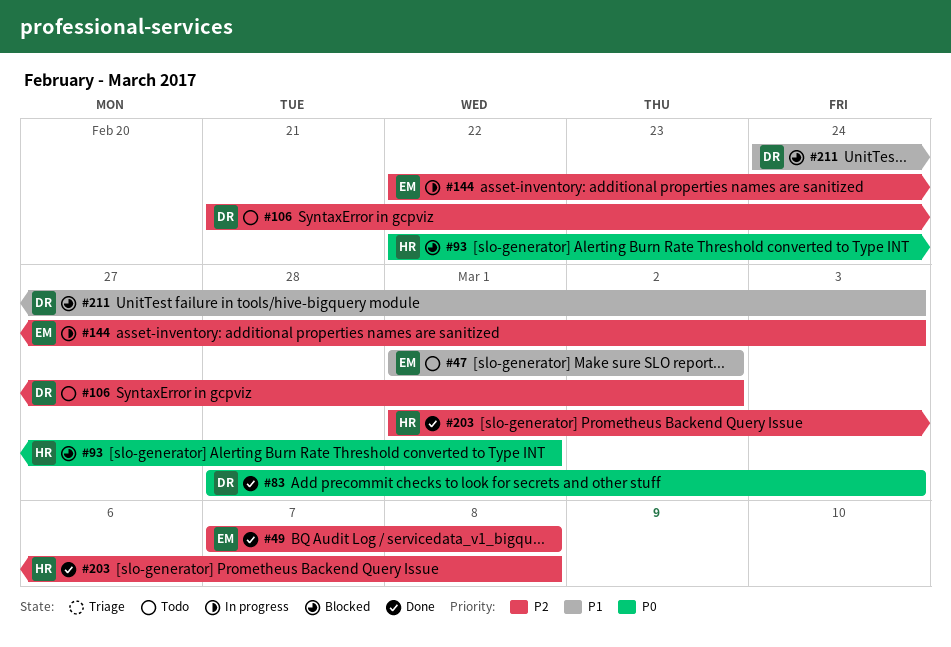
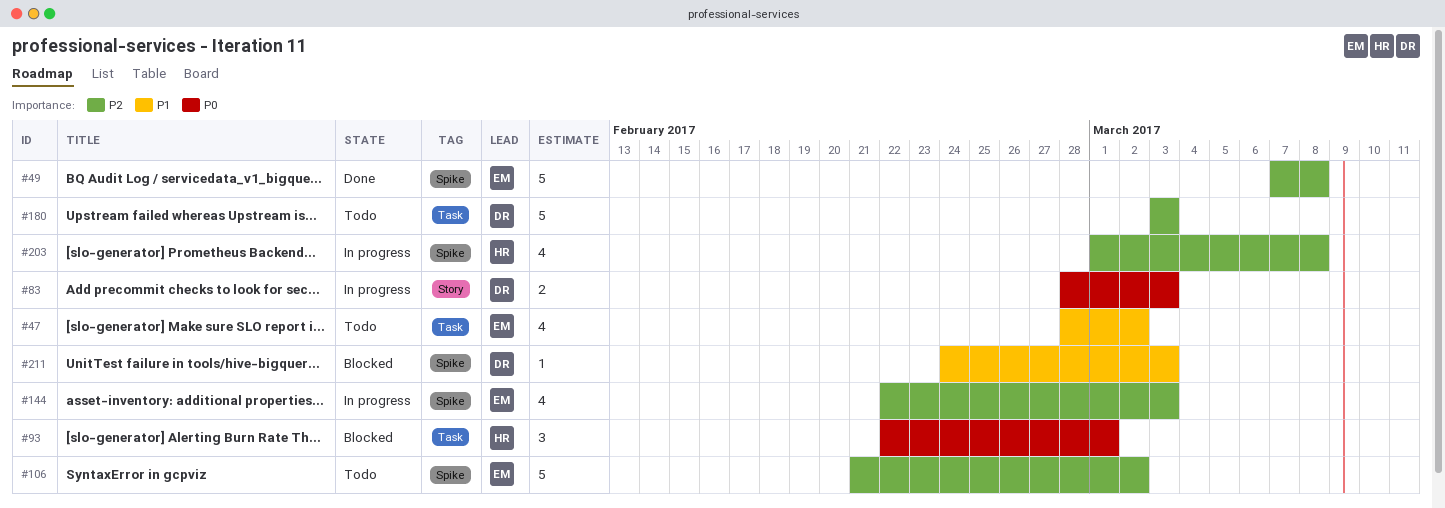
#47, start: Mar 1 -> Feb 28
#83, status: Done -> In progress
#106, owner: DR -> EM
#180: none -> present
#203, status: Done -> In progress

